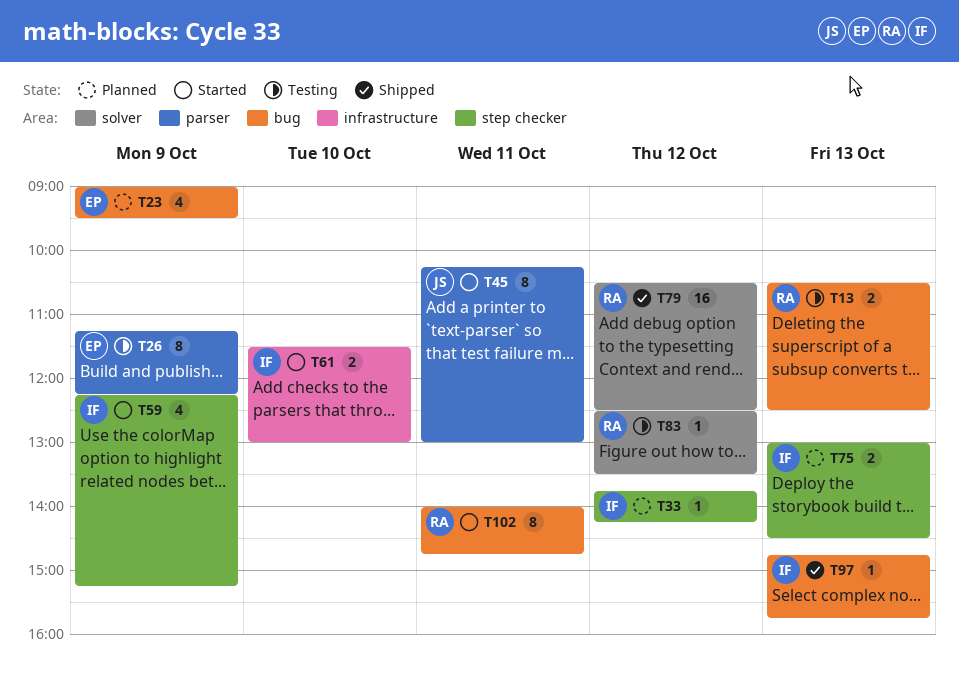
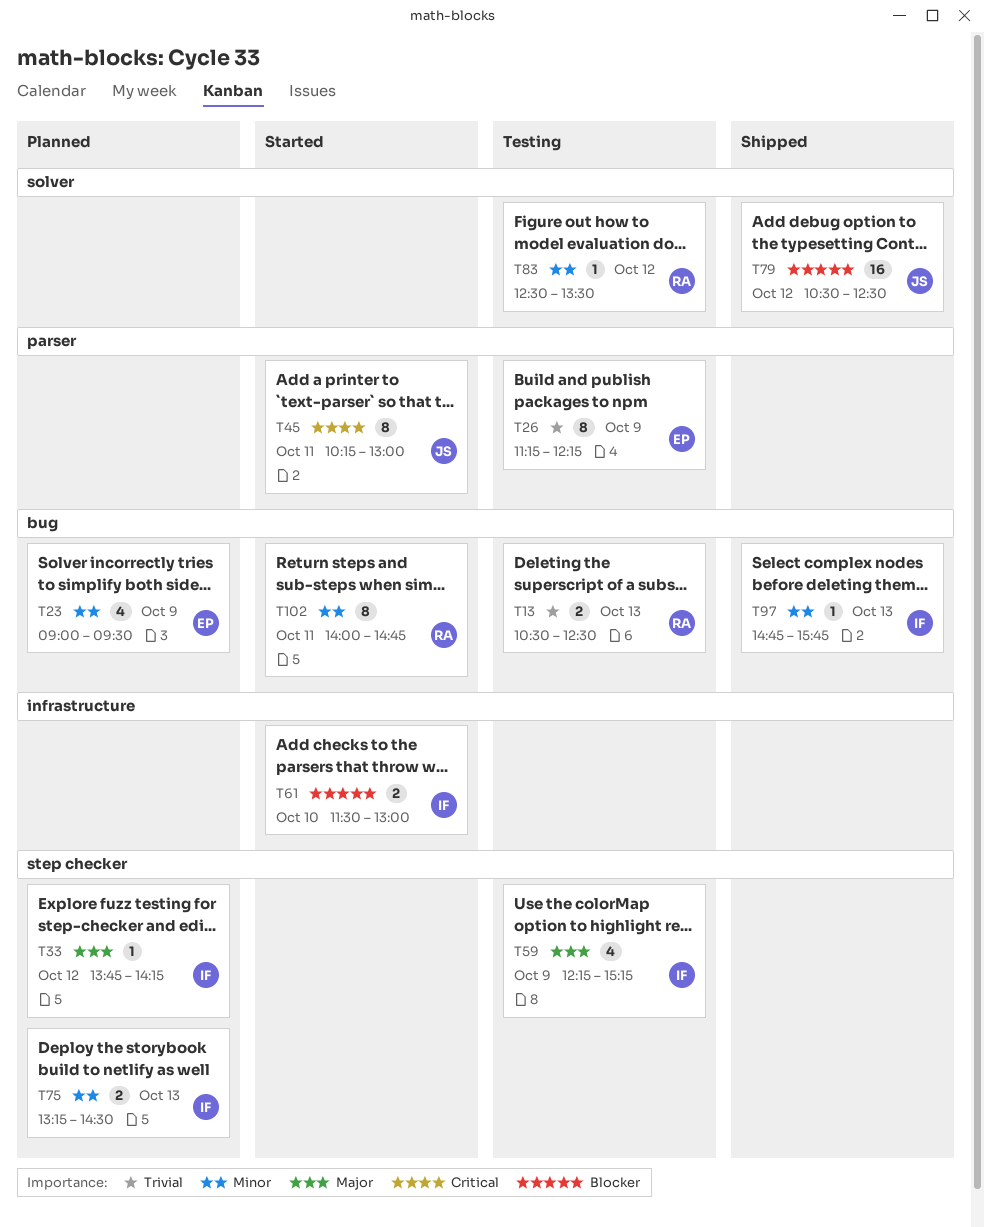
T59, status: Started -> Testing
T75, begins: 13:00 -> 13:15
T79, owner: RA -> JS

